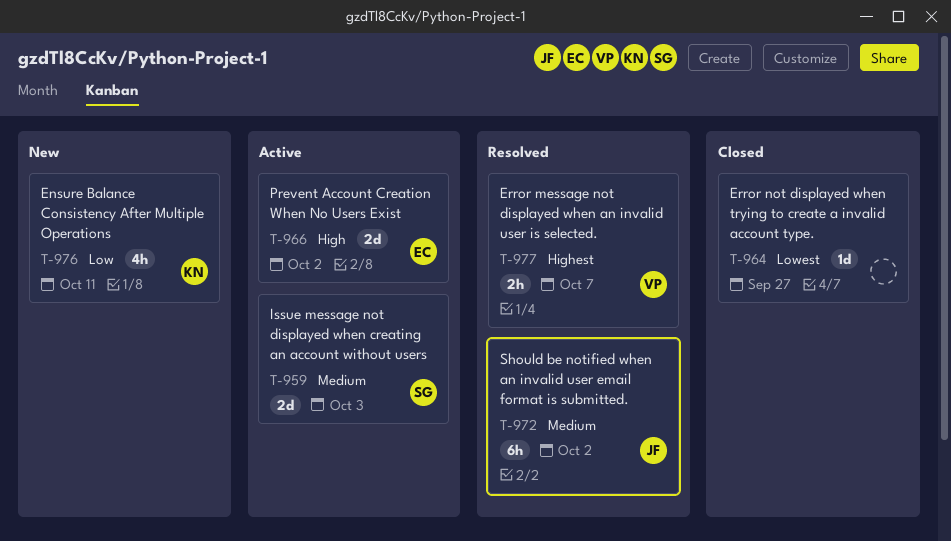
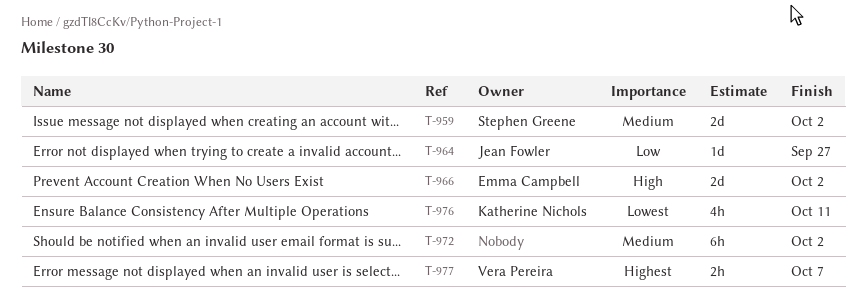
T-959, due: Oct 3 -> Oct 2
T-964, owner: none -> Jean Fowler
T-964, priority: Lowest -> Low
T-972, owner: Jean Fowler -> none
T-976, priority: Low -> Lowest

